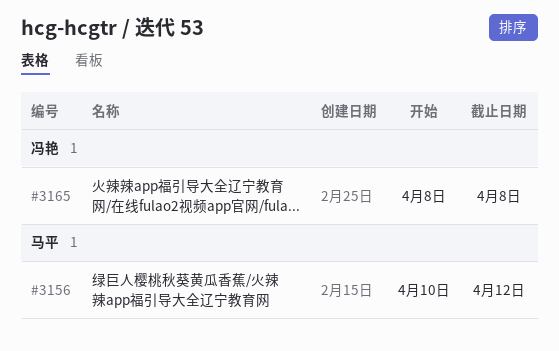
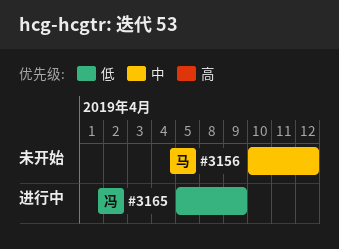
#3165, start: Apr 8 -> Apr 5
#3165, due: Apr 8 -> Apr 9

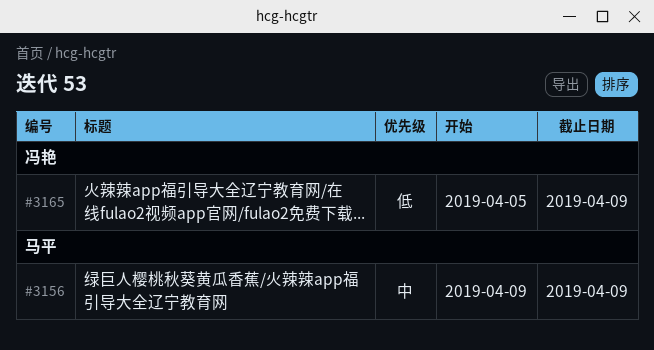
#3156, start: Apr 10 -> Apr 9
#3156, due: Apr 12 -> Apr 9

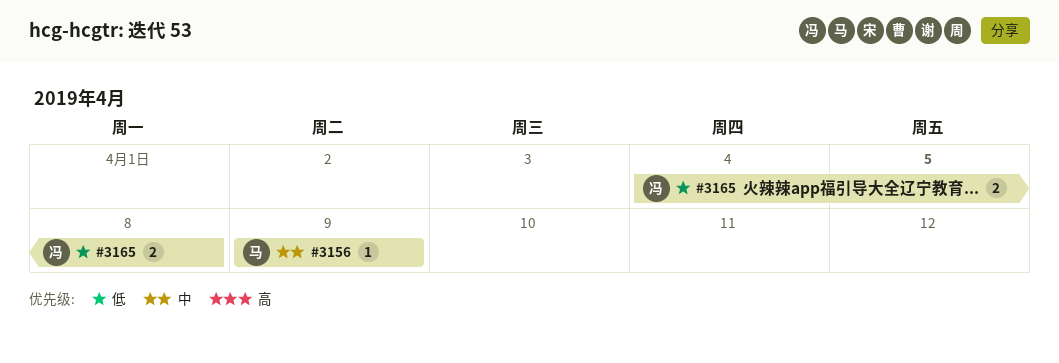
#3165, start: Apr 5 -> Apr 4
#3165, due: Apr 9 -> Apr 8

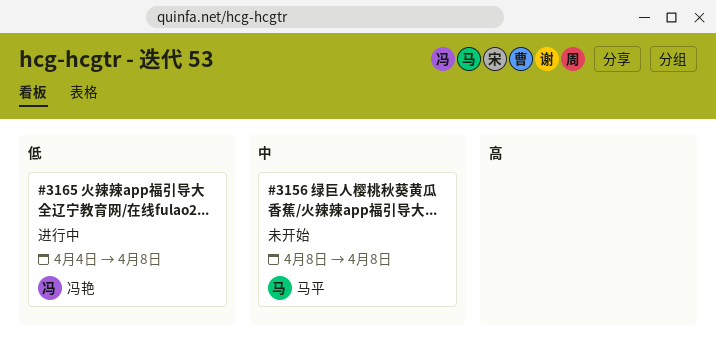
#3156, start: Apr 9 -> Apr 8
#3156, due: Apr 9 -> Apr 8

